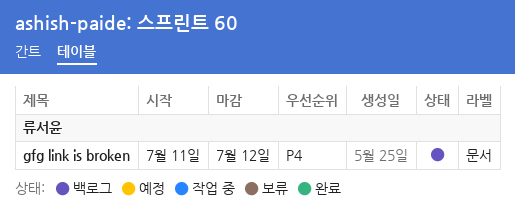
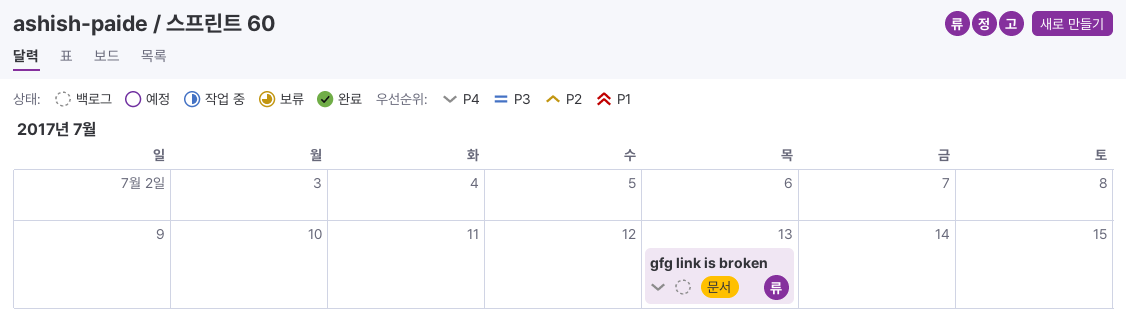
gfg link is broken, due: Jul 12 -> Jul 13

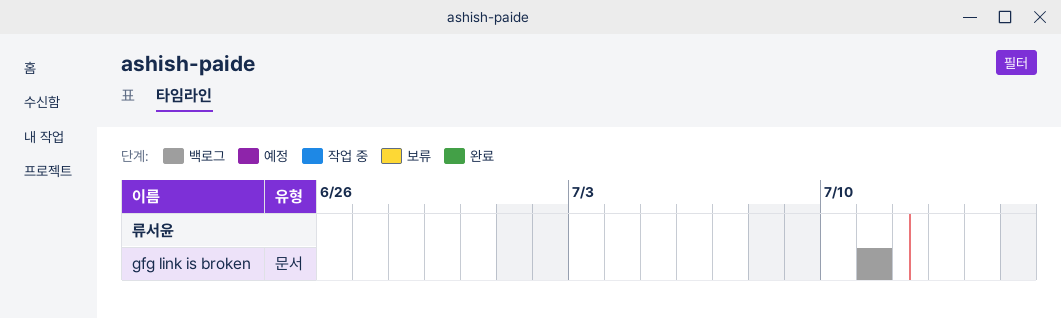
gfg link is broken, due: Jul 13 -> Jul 11

